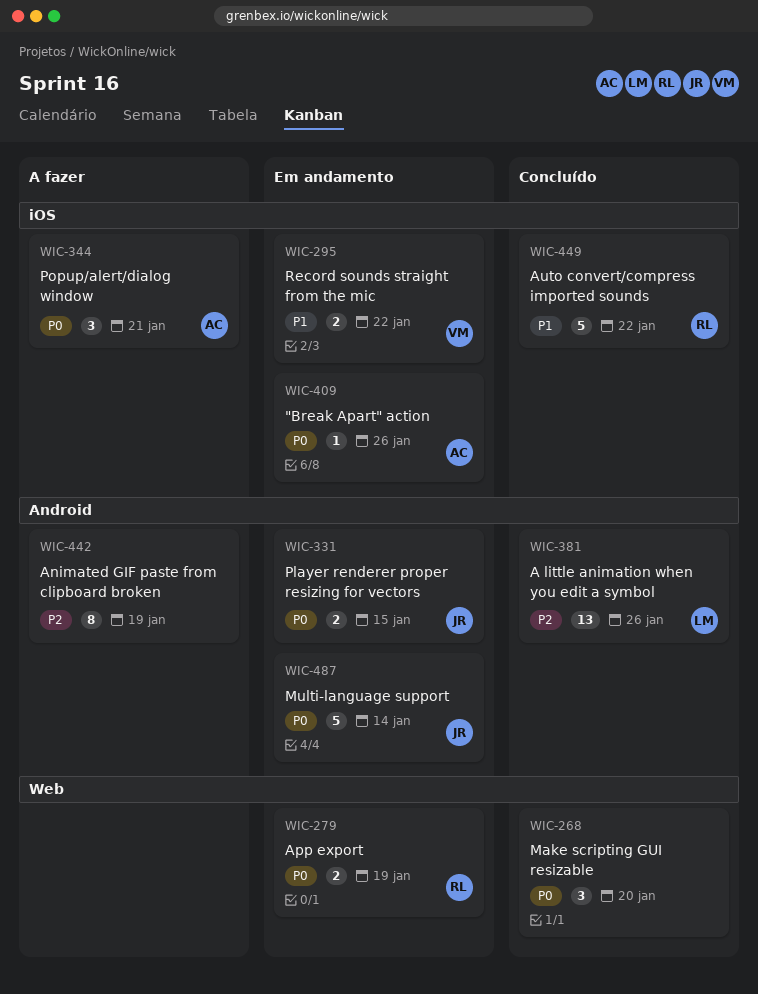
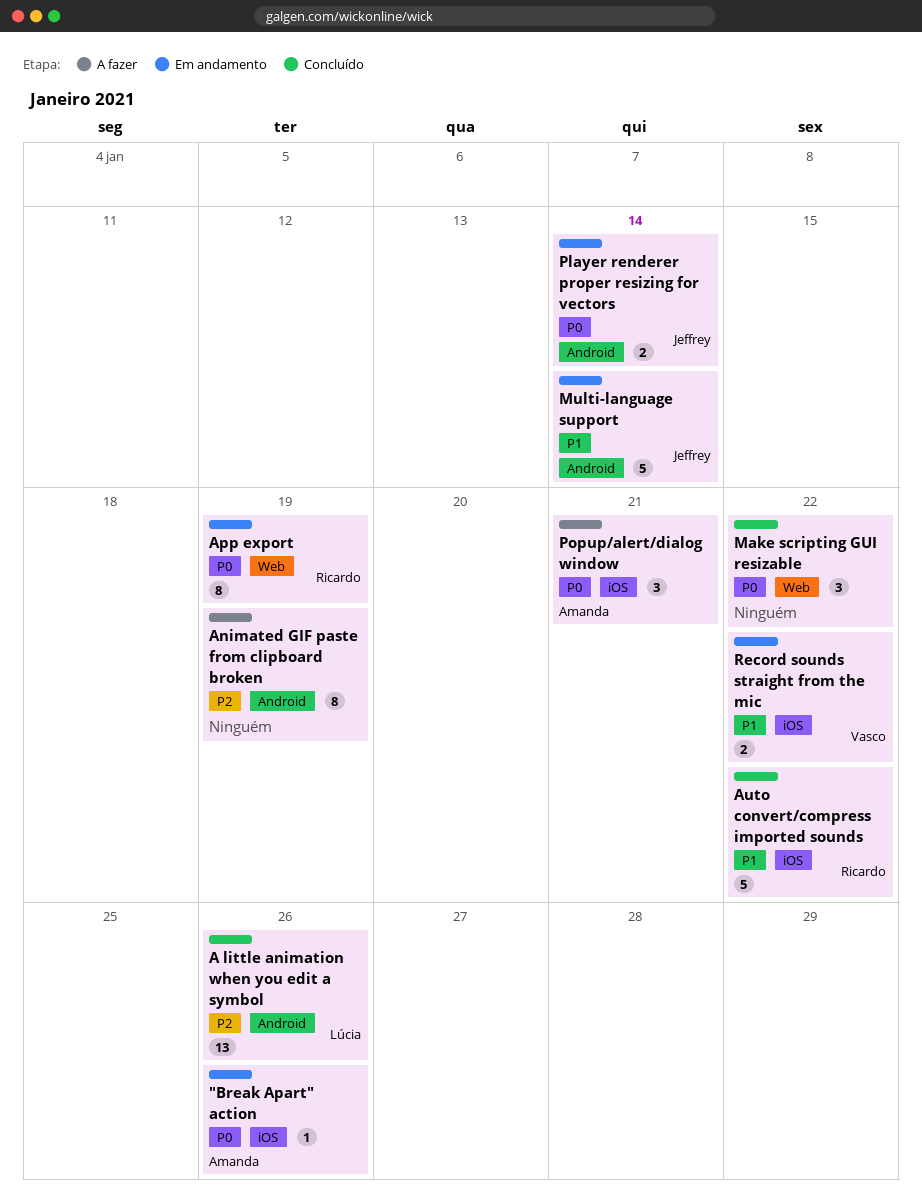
App export, estimate: 2 -> 8
Make scripting GUI resizable, due: Jan 20 -> Jan 22
Multi-language support, priority: P0 -> P1
Player renderer proper resizing for vectors, due: Jan 15 -> Jan 14

